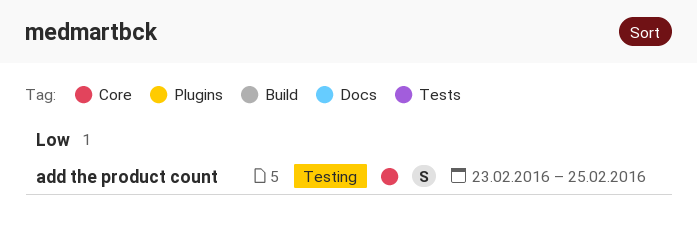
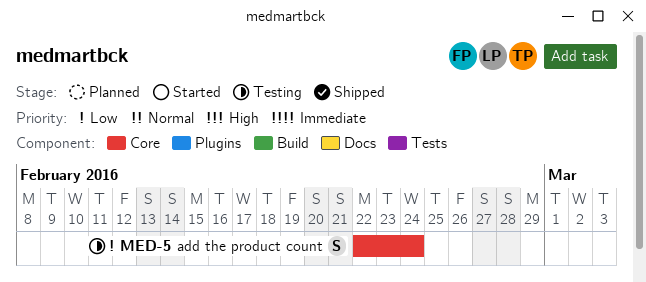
add the product count, start: Feb 23 -> Feb 22
add the product count, due: Feb 25 -> Feb 24

